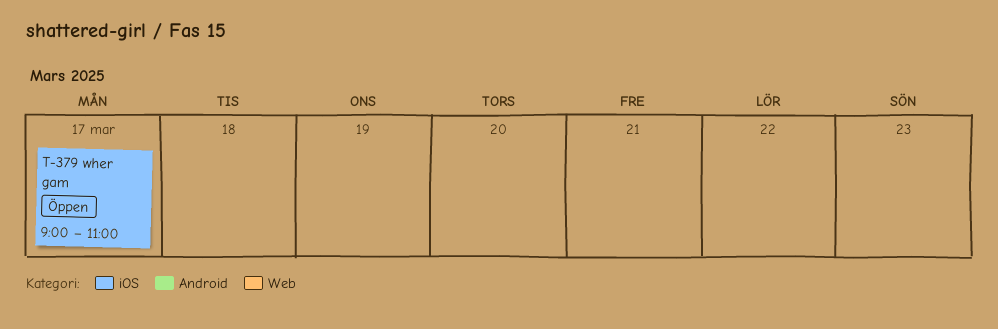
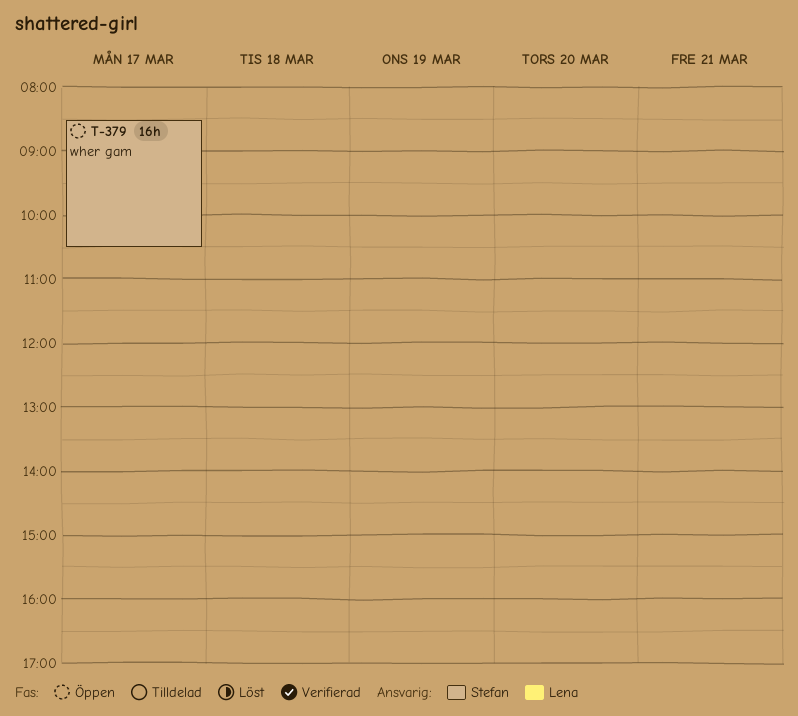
T-379, begins: 09:00 -> 08:30
T-379, ends: 11:00 -> 10:30

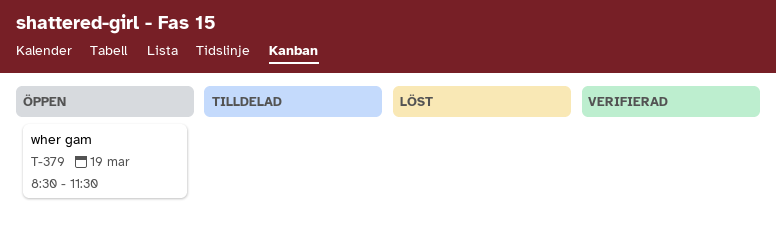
T-379, day: Mar 17 -> Mar 19
T-379, ends: 10:30 -> 11:30

